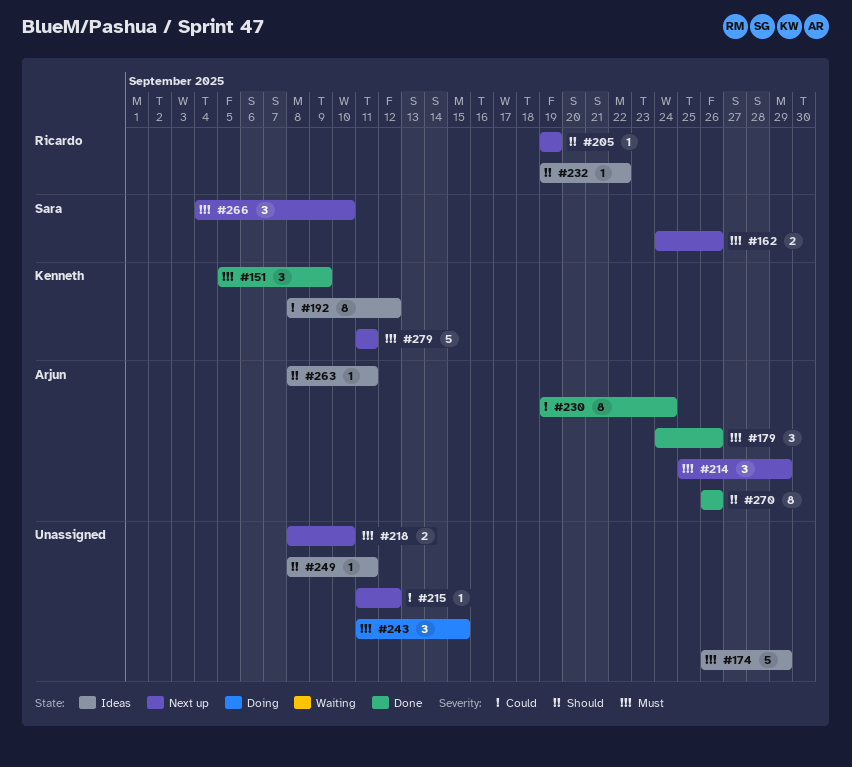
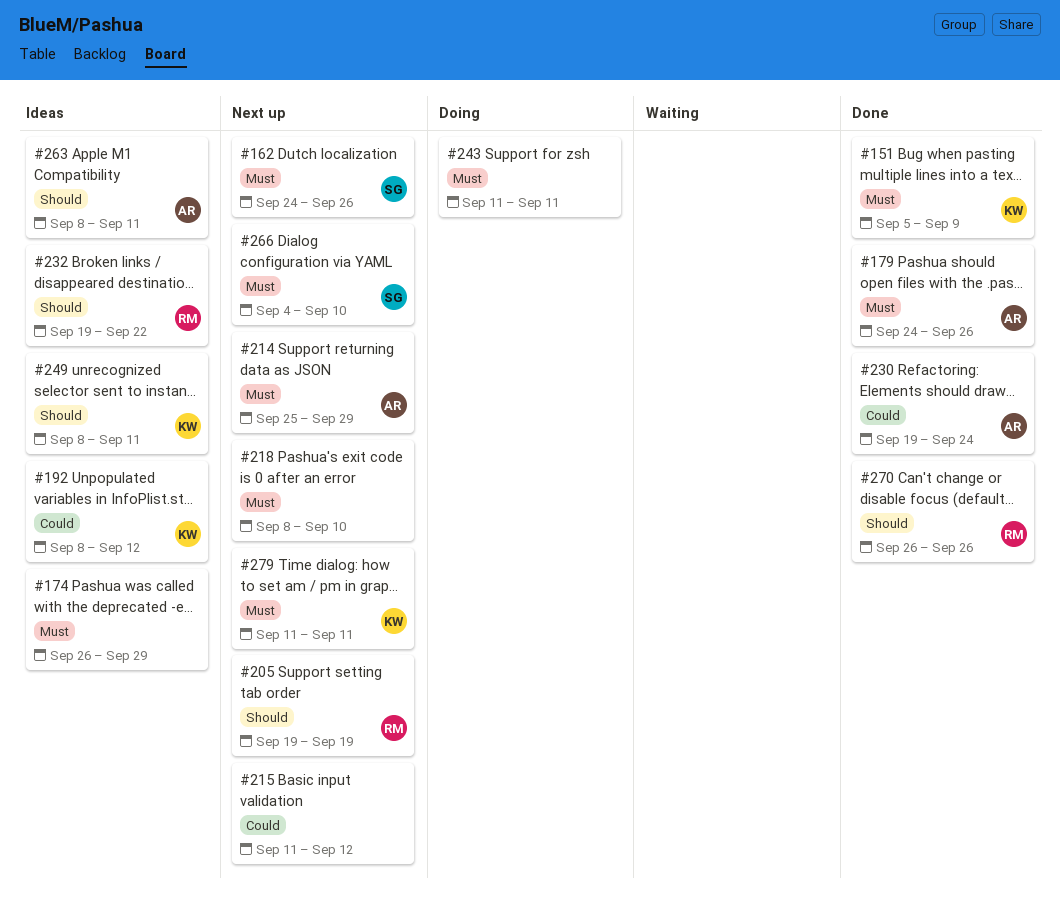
#243, due: Sep 15 -> Sep 11
#249, owner: none -> Kenneth
#270, owner: Arjun -> Ricardo

